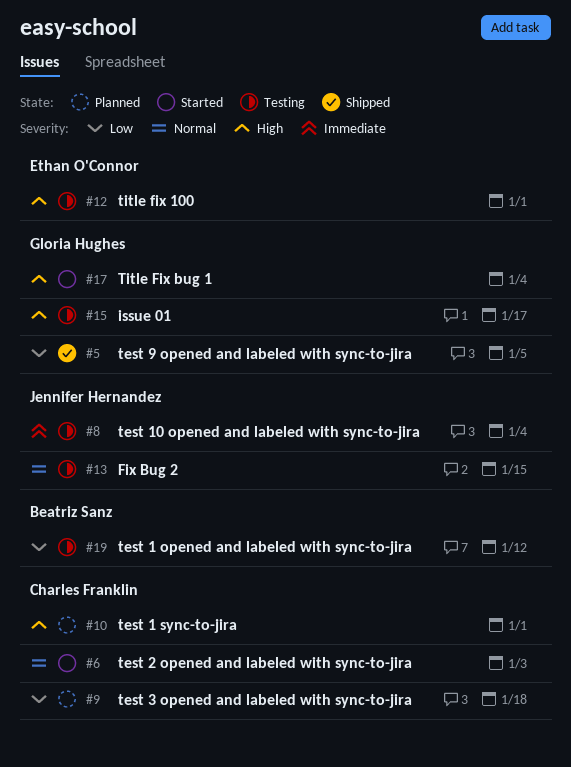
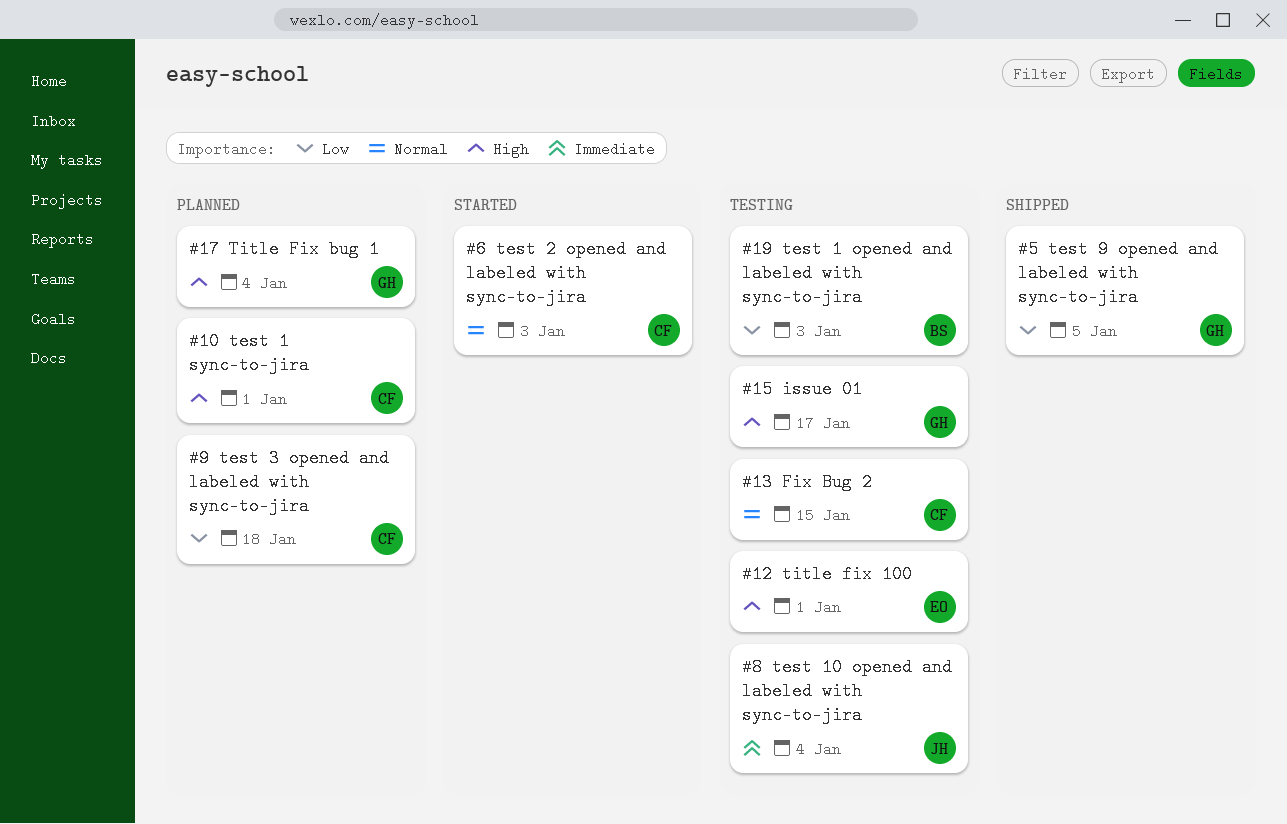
#13, owner: Jennifer Hernandez -> Charles Franklin
#17, status: Started -> Planned
#19, due: Jan 12 -> Jan 3

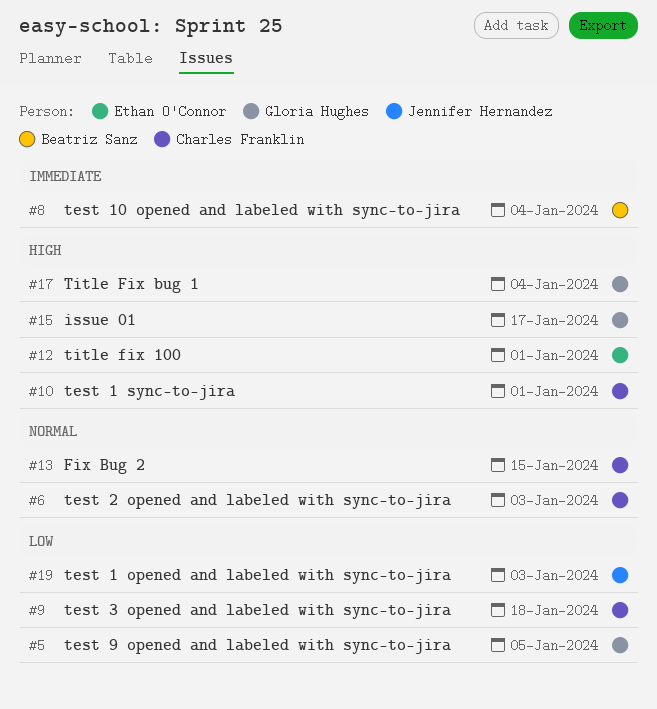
#8, owner: Jennifer Hernandez -> Beatriz Sanz
#19, owner: Beatriz Sanz -> Jennifer Hernandez

